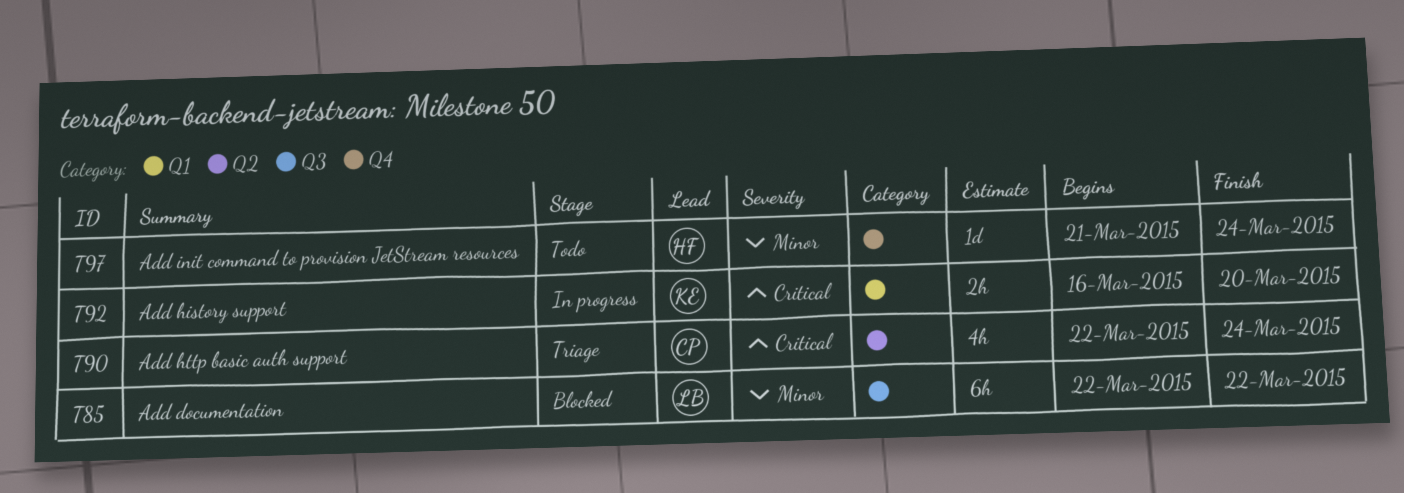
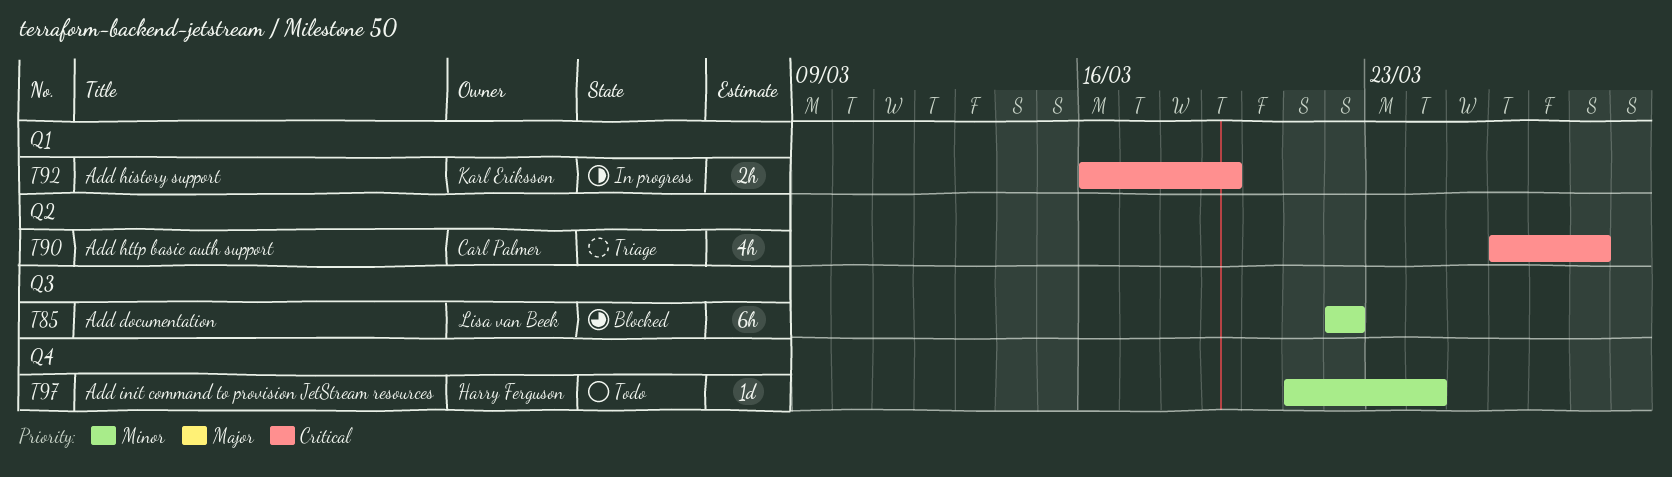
T90, start: Mar 22 -> Mar 26
T90, due: Mar 24 -> Mar 28
T92, due: Mar 20 -> Mar 19

